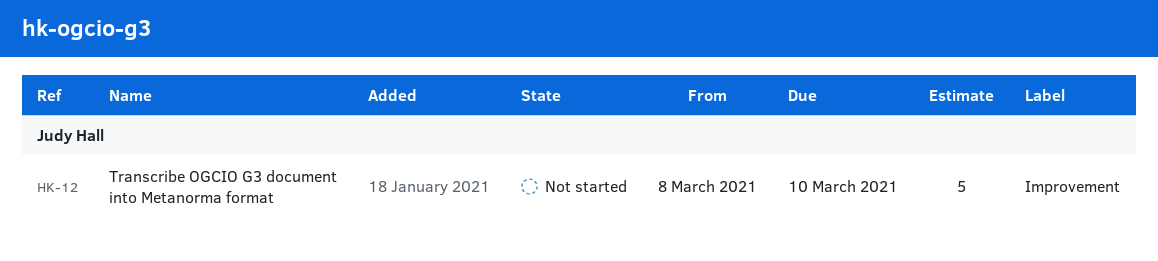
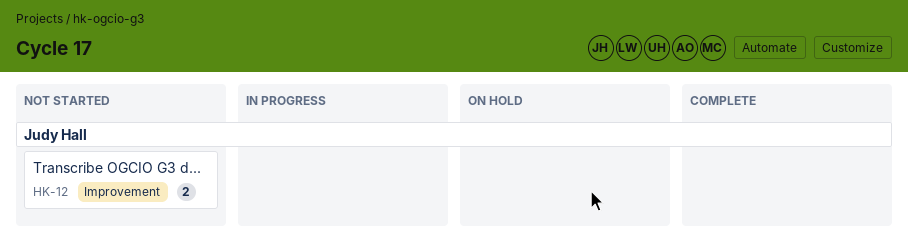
HK-12, estimate: 5 -> 2

